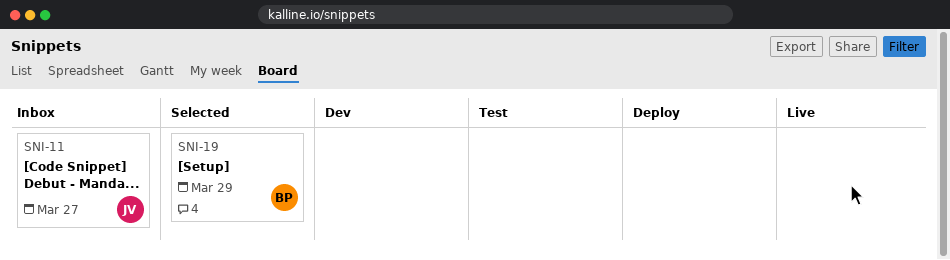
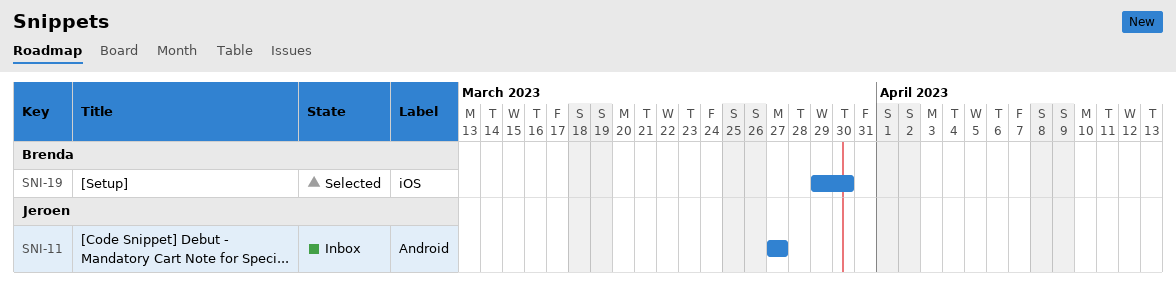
SNI-19, due: Mar 29 -> Mar 30

